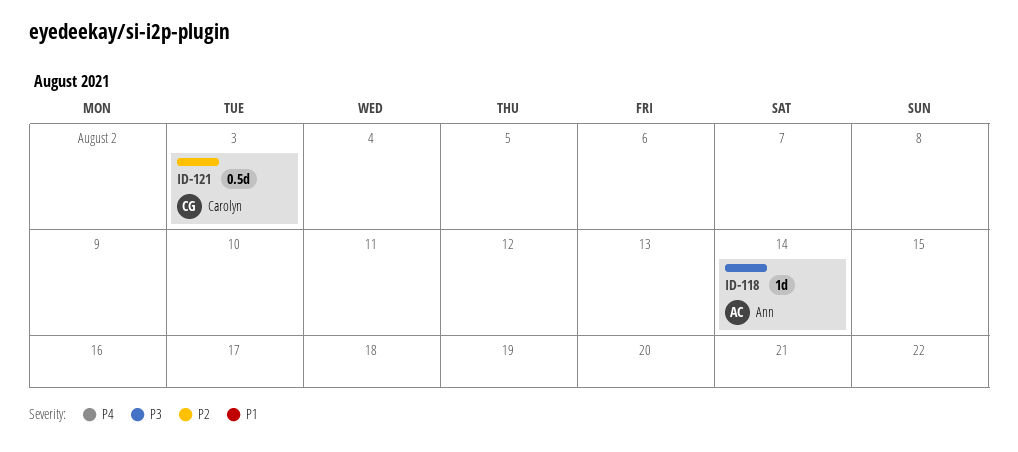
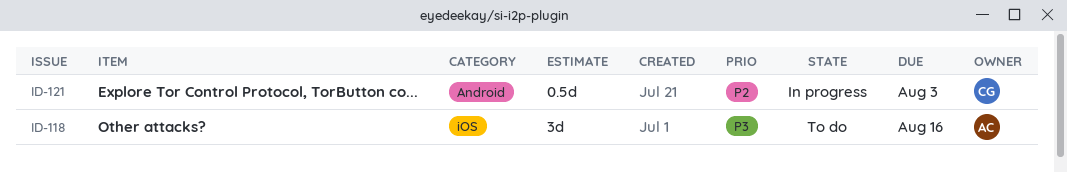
ID-118, estimate: 1d -> 3d
ID-118, due: Aug 14 -> Aug 16

